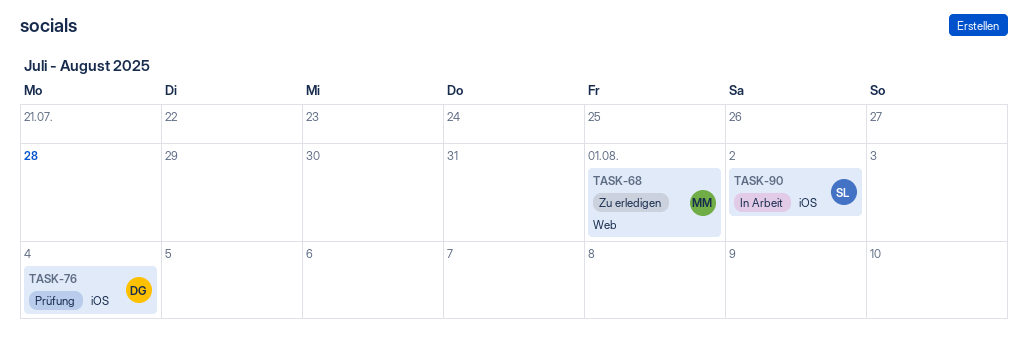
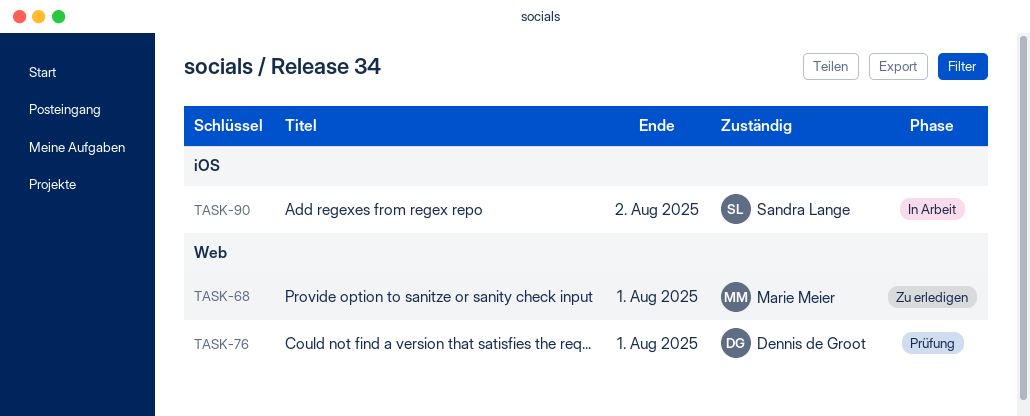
TASK-76, label: iOS -> Web
TASK-76, due: Aug 4 -> Aug 1

